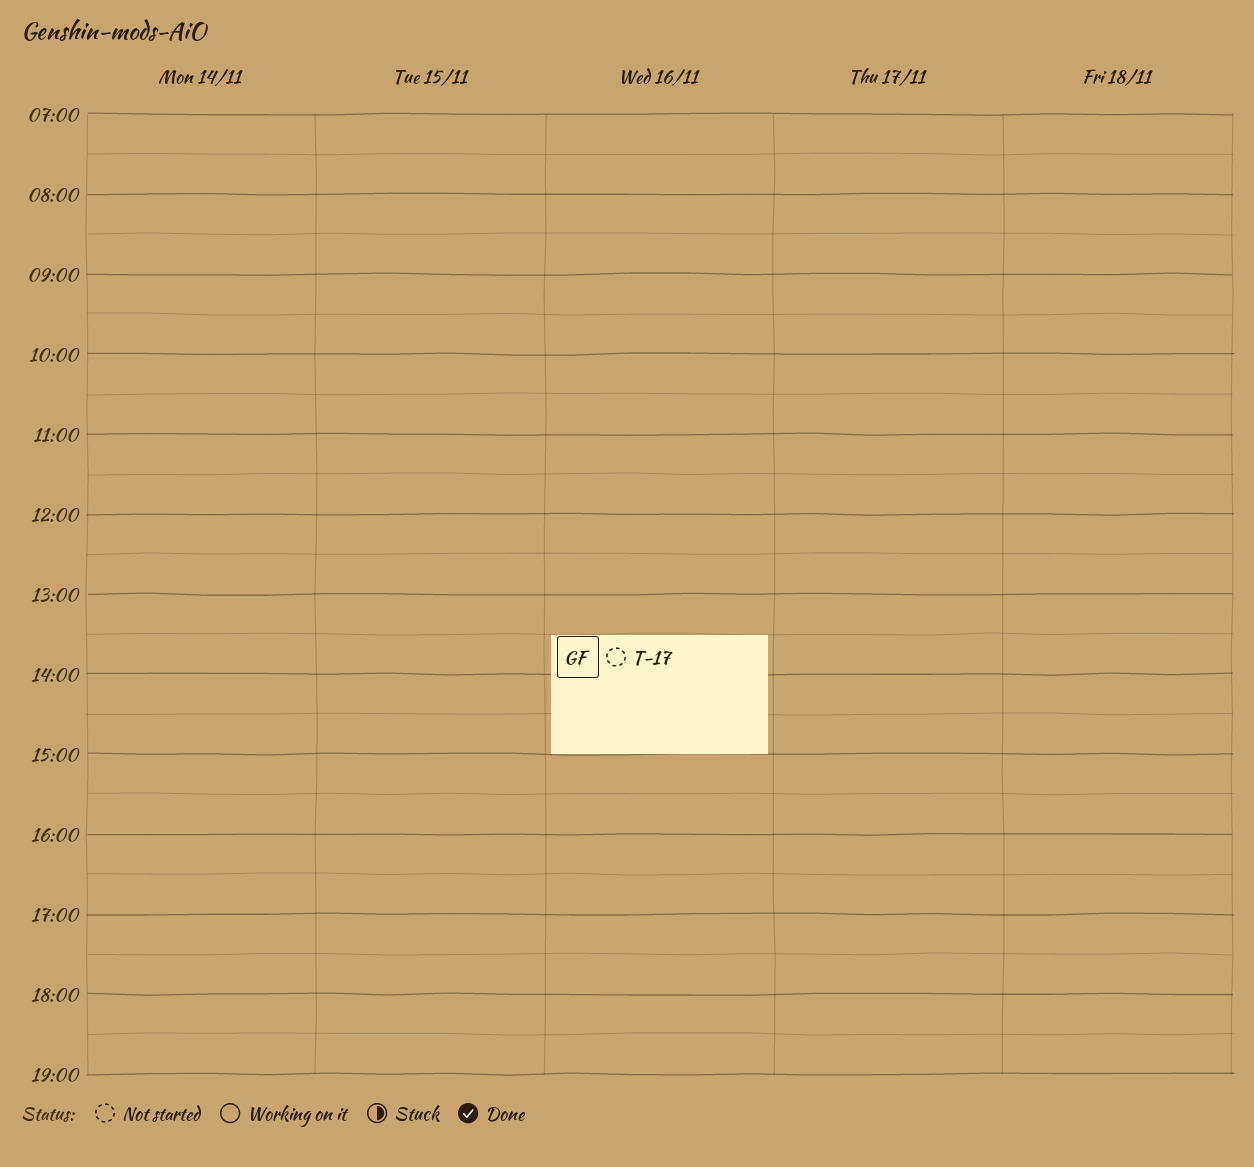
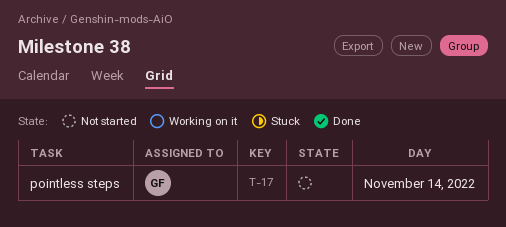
T-17, day: Nov 16 -> Nov 14

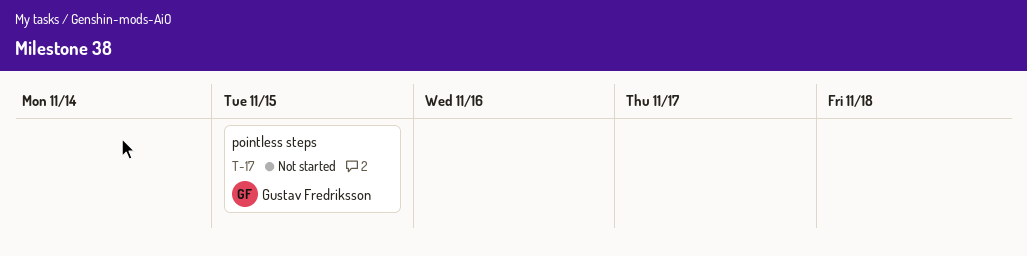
T-17, day: Nov 14 -> Nov 15

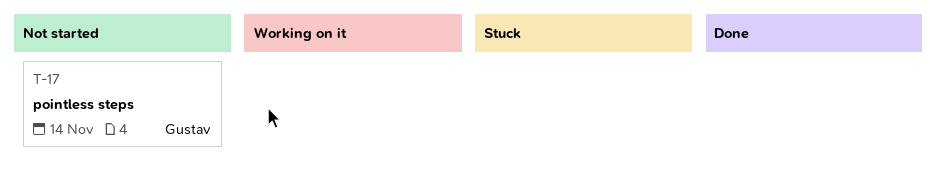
T-17, day: Nov 15 -> Nov 14

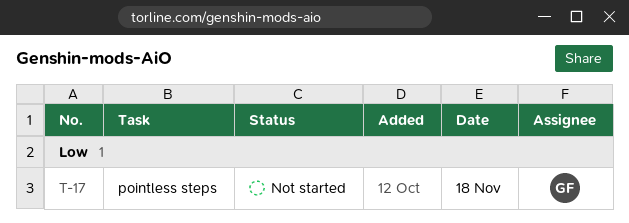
T-17, day: Nov 14 -> Nov 18

